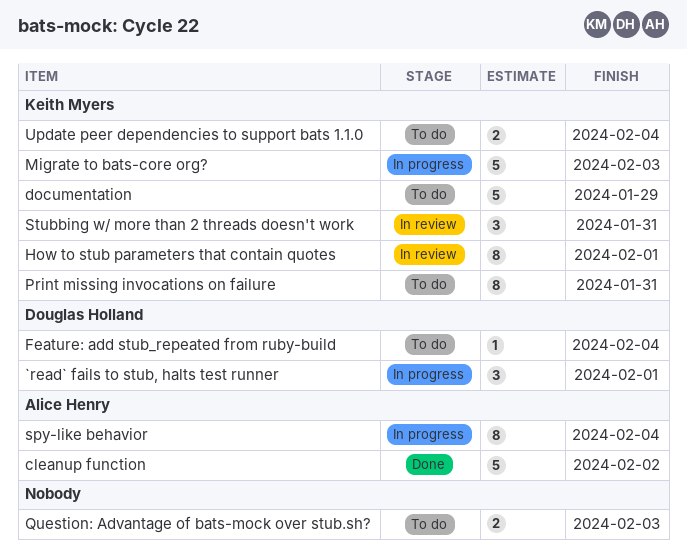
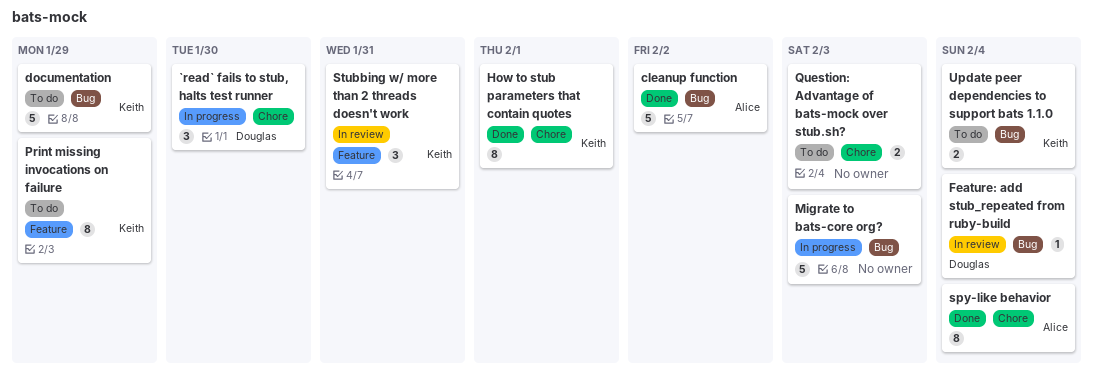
`read` fails to stub, halts test runner, due: Feb 1 -> Jan 30
Feature: add stub_repeated from ruby-build, status: To do -> In review
How to stub parameters that contain quotes, status: In review -> Done
Migrate to bats-core org?, owner: Keith Myers -> none
Print missing invocations on failure, due: Jan 31 -> Jan 29
spy-like behavior, status: In progress -> Done

